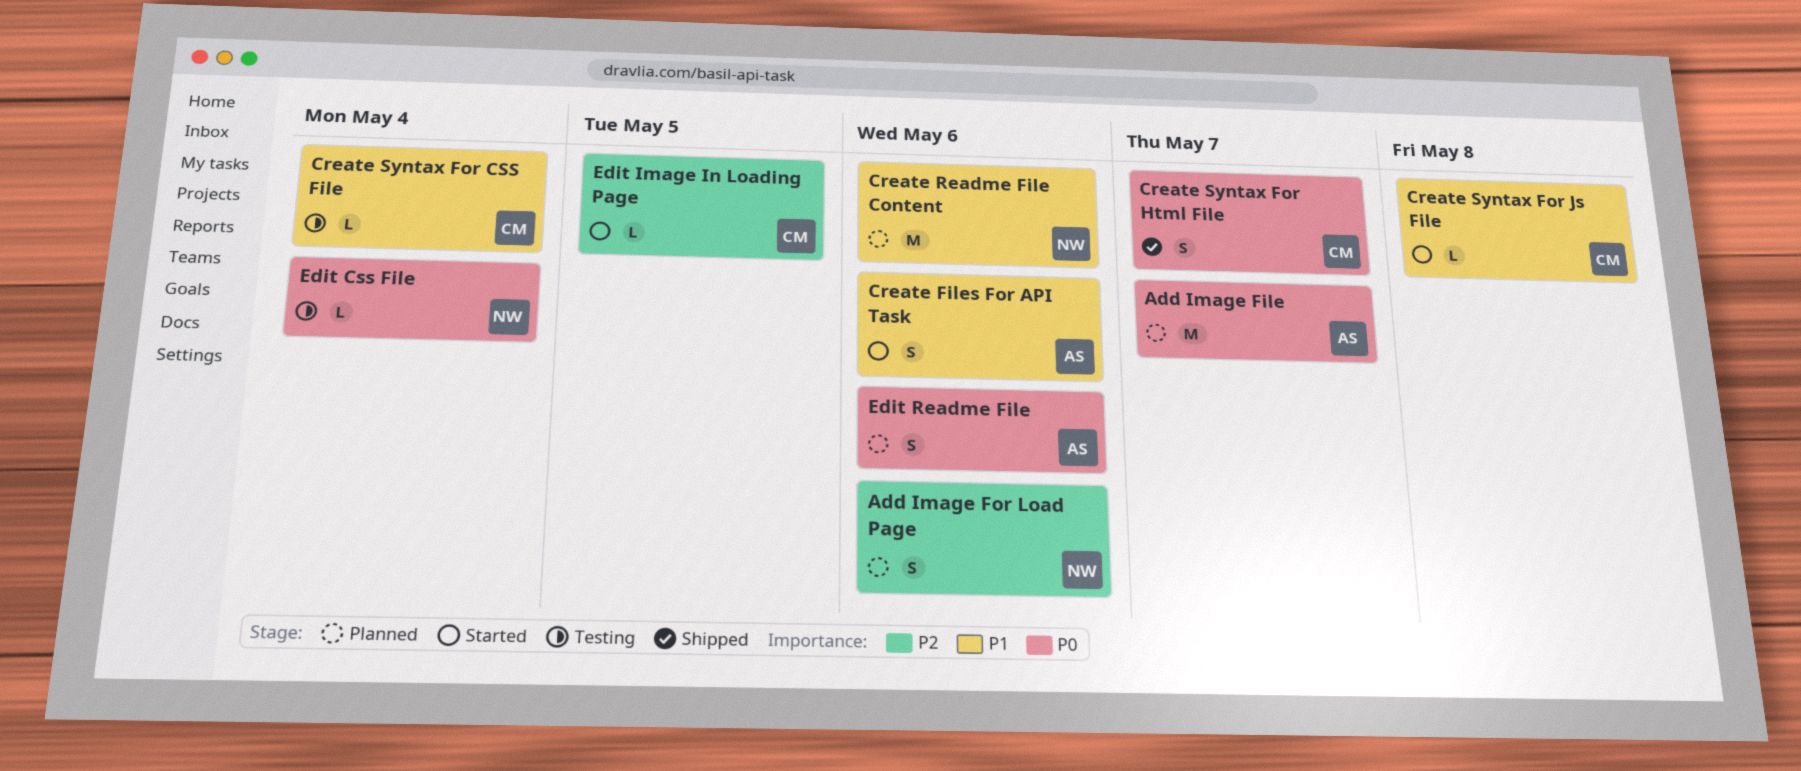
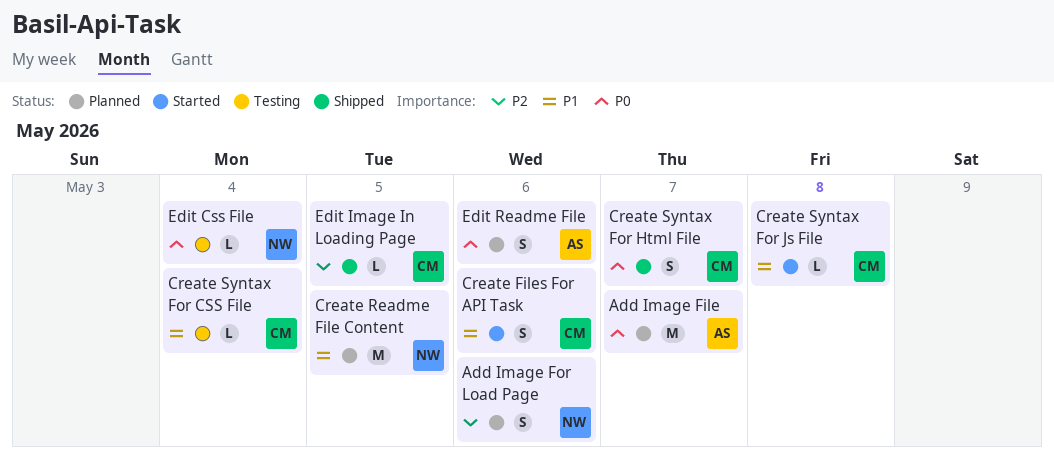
Create Files For API Task, owner: AS -> CM
Create Readme File Content, due: May 6 -> May 5
Edit Image In Loading Page, status: Started -> Shipped

